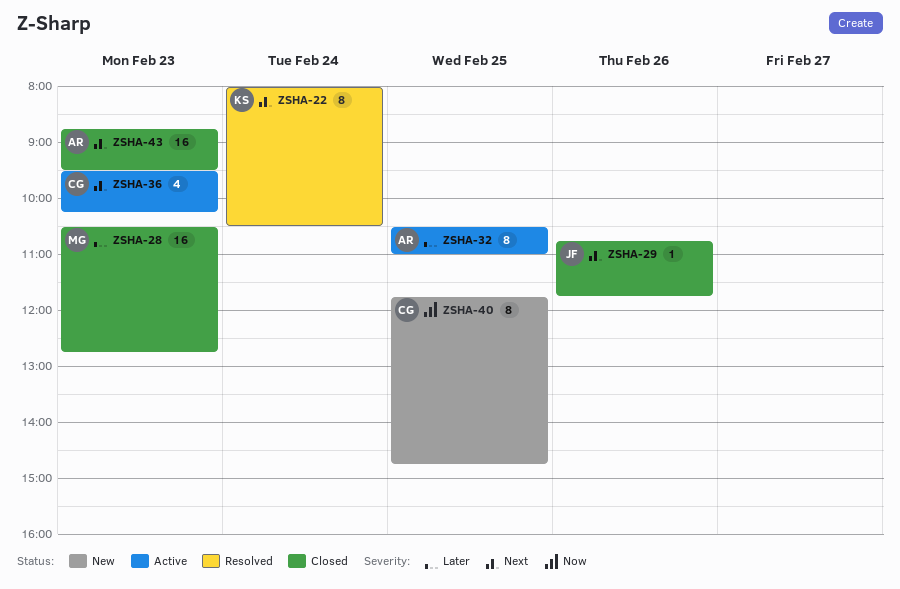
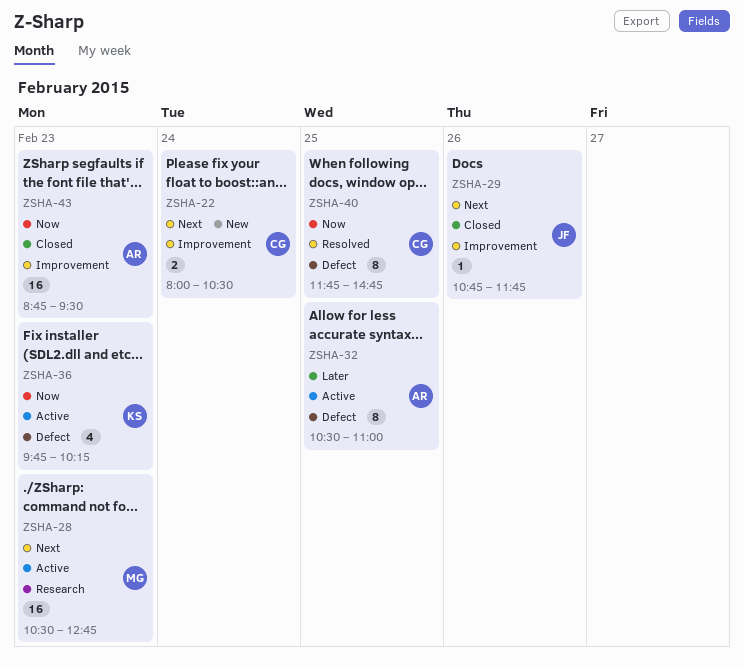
ZSHA-22, status: Resolved -> New
ZSHA-22, owner: KS -> CG
ZSHA-22, estimate: 8 -> 2
ZSHA-28, status: Closed -> Active
ZSHA-28, priority: Later -> Next
ZSHA-36, owner: CG -> KS
ZSHA-36, priority: Next -> Now
ZSHA-36, begins: 09:30 -> 09:45
ZSHA-40, status: New -> Resolved
ZSHA-43, priority: Next -> Now

